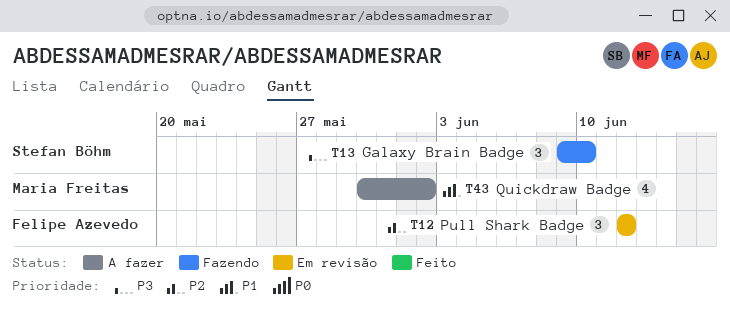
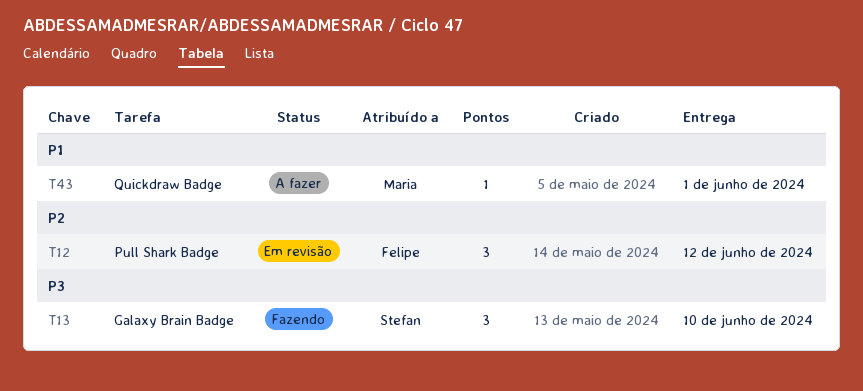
T43, estimate: 4 -> 1
T43, due: Jun 2 -> Jun 1

